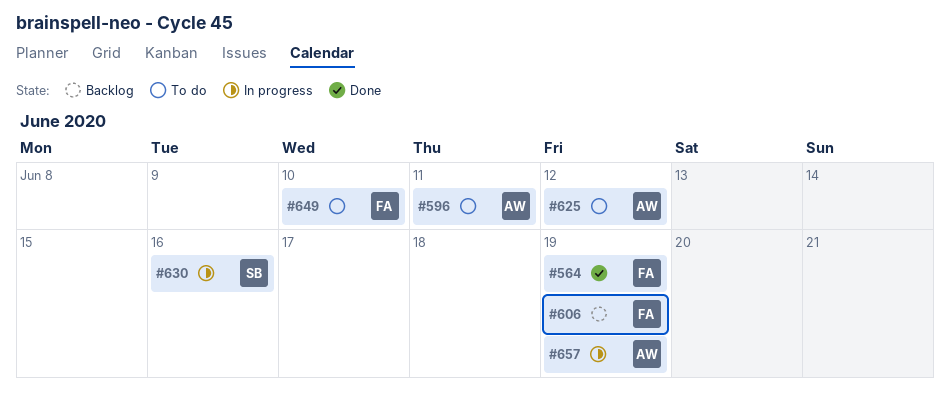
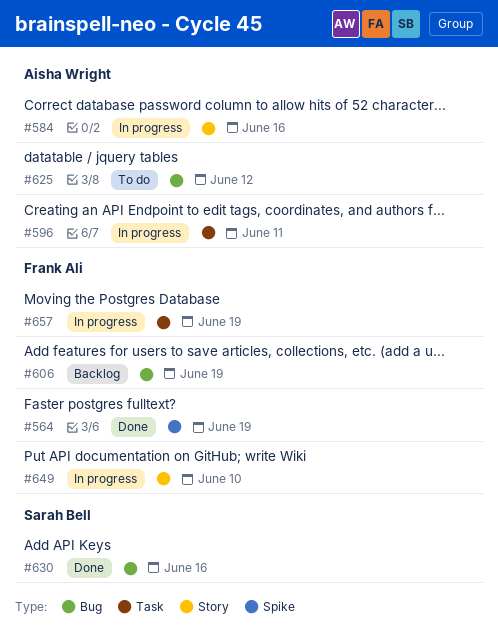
#584: none -> present
#596, status: To do -> In progress
#630, status: In progress -> Done
#649, status: To do -> In progress
#657, owner: Aisha Wright -> Frank Ali

